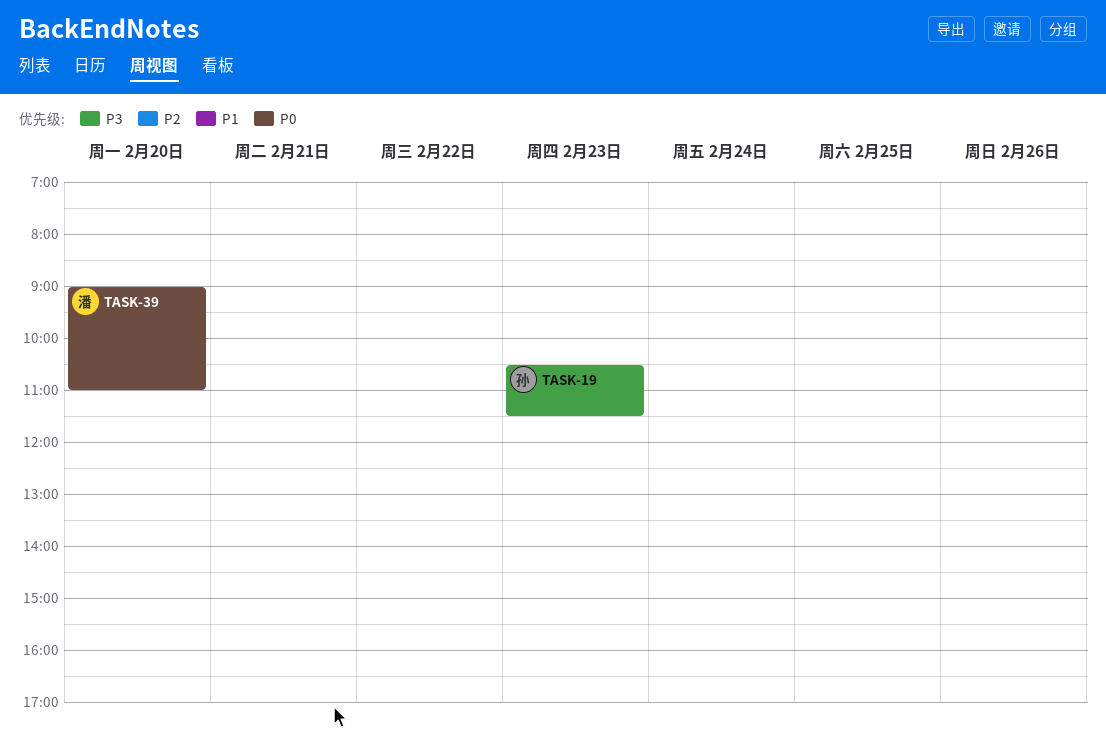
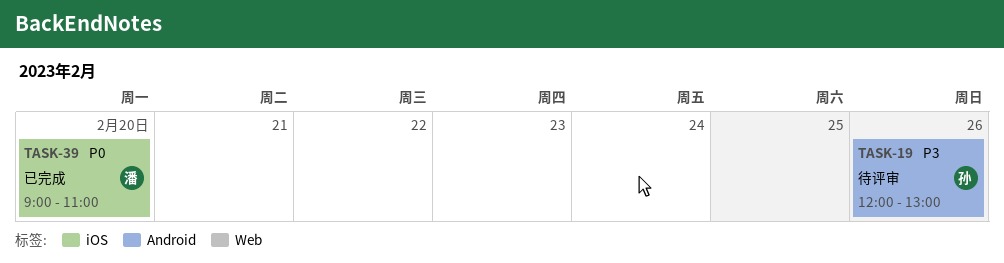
TASK-19, day: Feb 23 -> Feb 26
TASK-19, begins: 10:30 -> 12:00
TASK-19, ends: 11:30 -> 13:00

